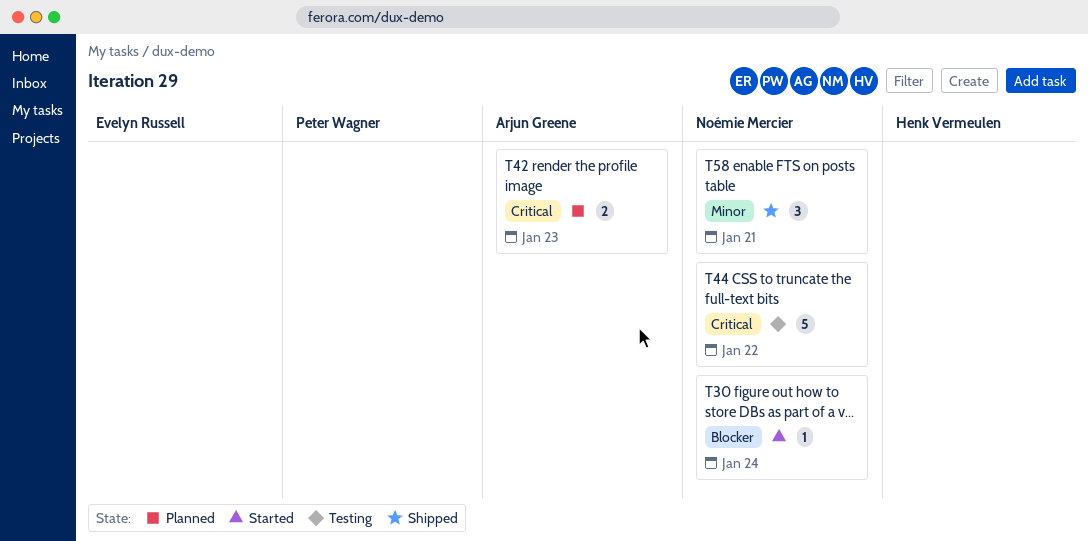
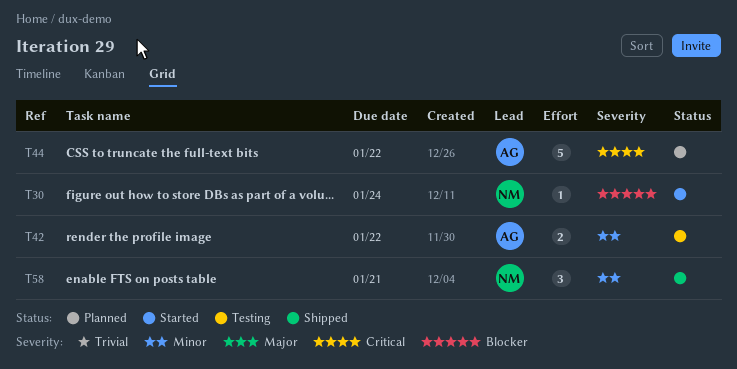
T42, status: Planned -> Testing
T42, priority: Critical -> Minor
T42, due: Jan 23 -> Jan 22
T44, status: Testing -> Planned
T44, owner: Noémie Mercier -> Arjun Greene

